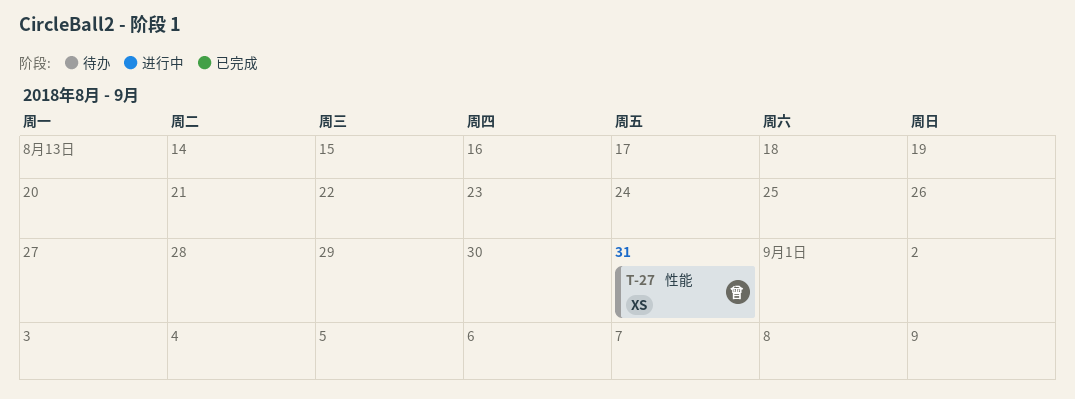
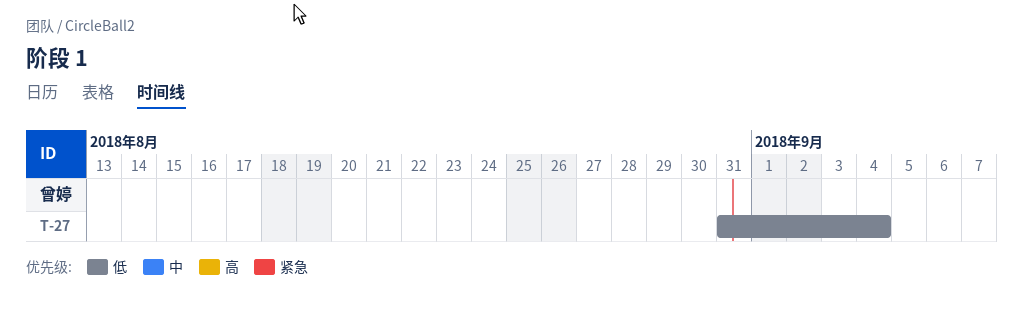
T-27, due: Aug 31 -> Sep 4

